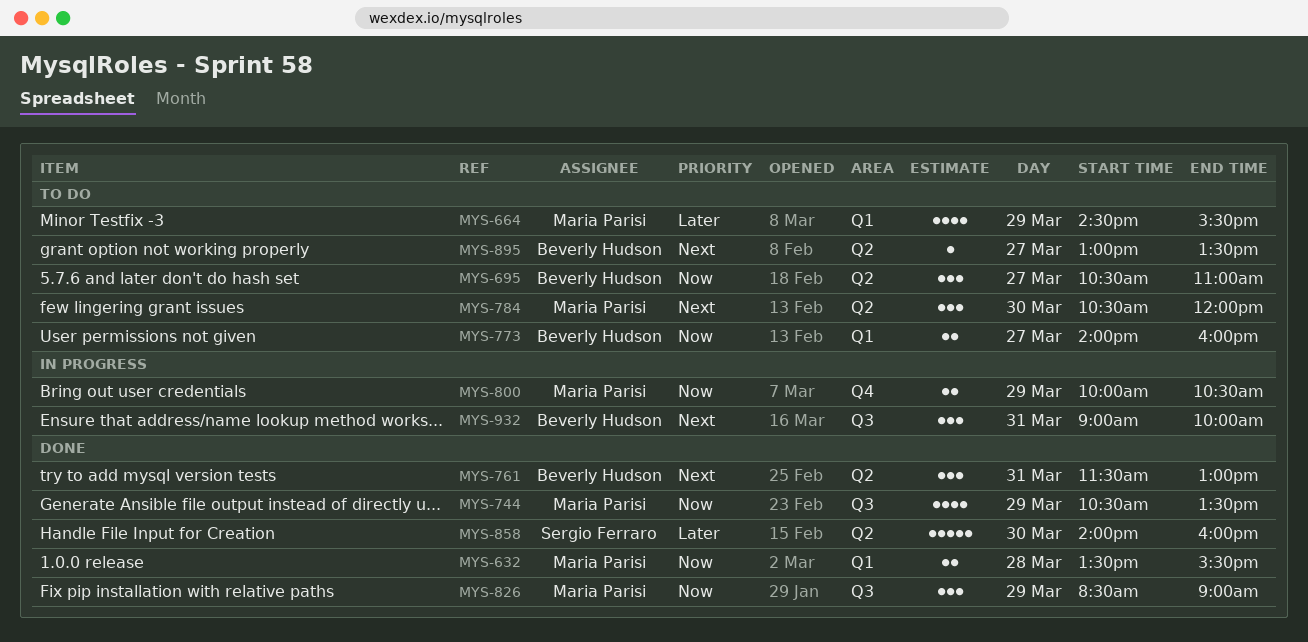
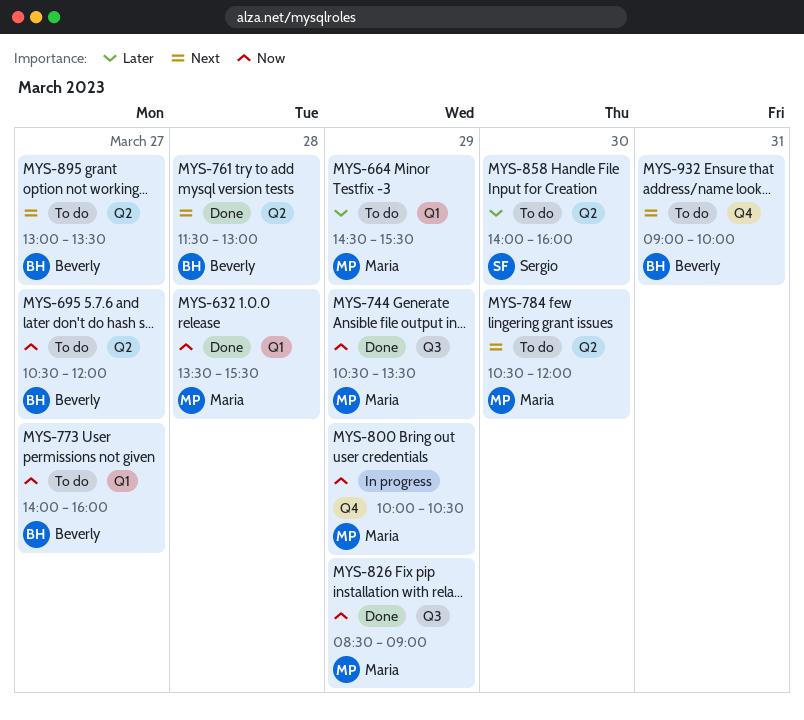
MYS-695, ends: 11:00 -> 12:00
MYS-761, day: Mar 31 -> Mar 28
MYS-858, status: Done -> To do
MYS-932, status: In progress -> To do
MYS-932, label: Q3 -> Q4

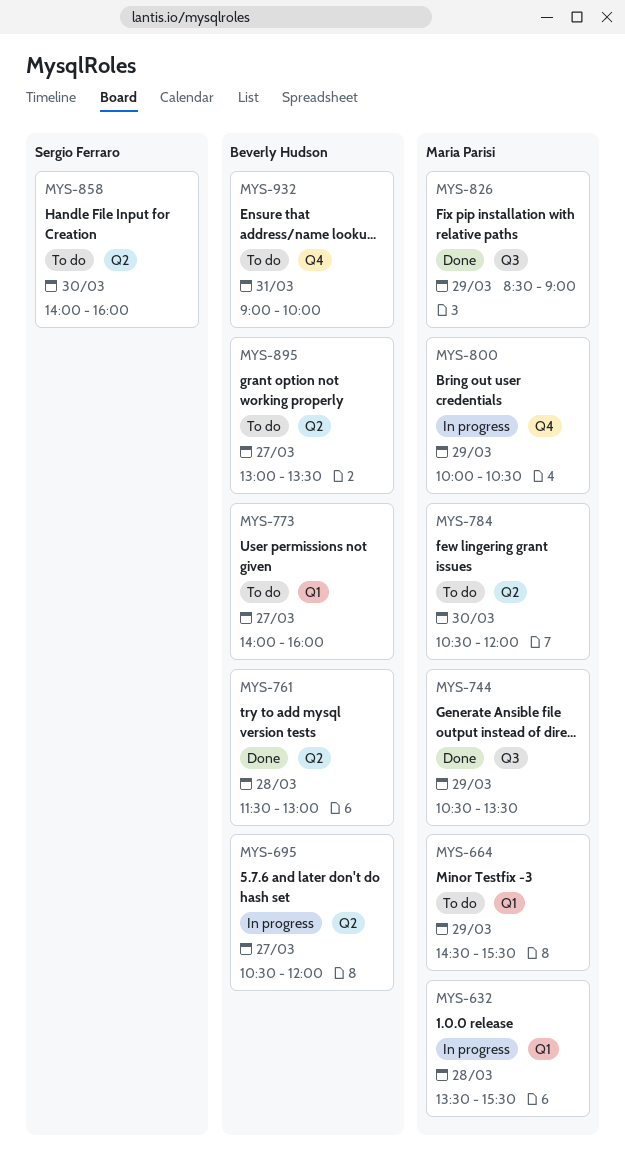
MYS-632, status: Done -> In progress
MYS-695, status: To do -> In progress

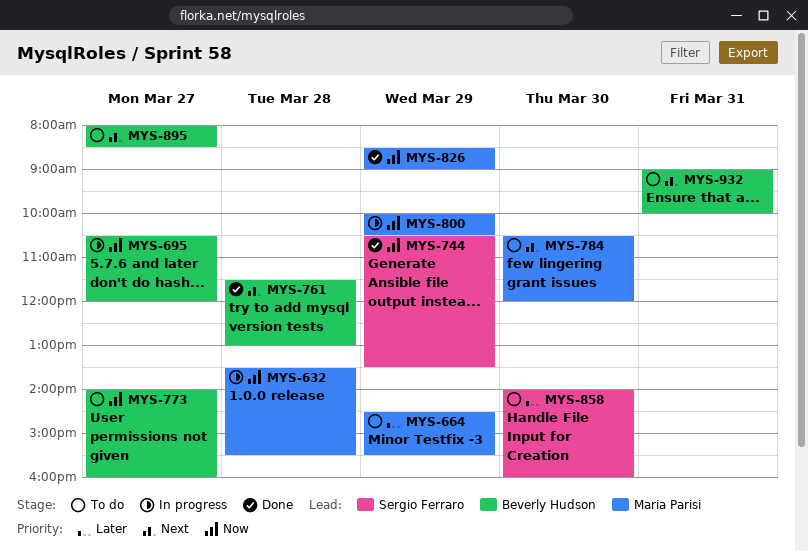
MYS-744, owner: Maria Parisi -> Sergio Ferraro
MYS-895, begins: 13:00 -> 08:00
MYS-895, ends: 13:30 -> 08:30

